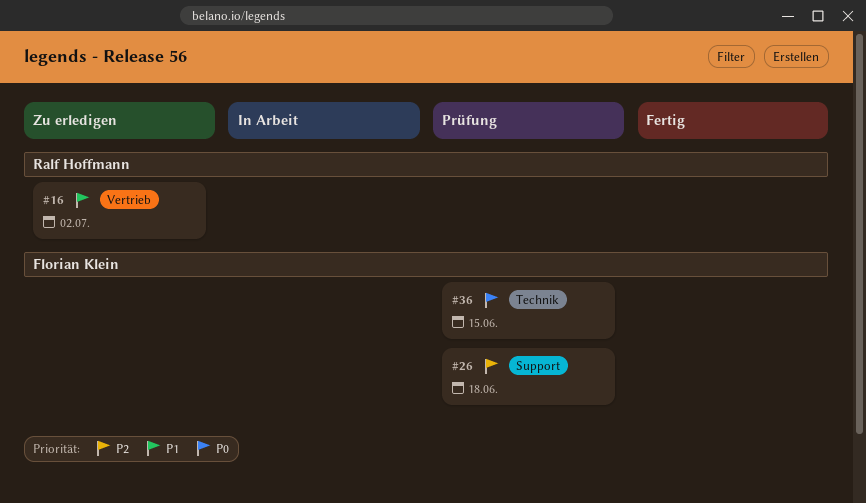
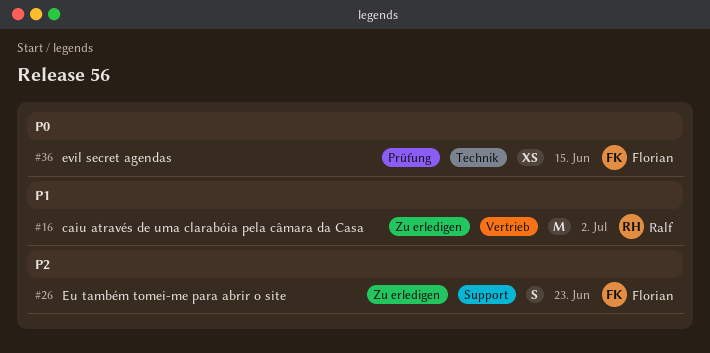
#26, status: Prüfung -> Zu erledigen
#26, due: Jun 18 -> Jun 23

